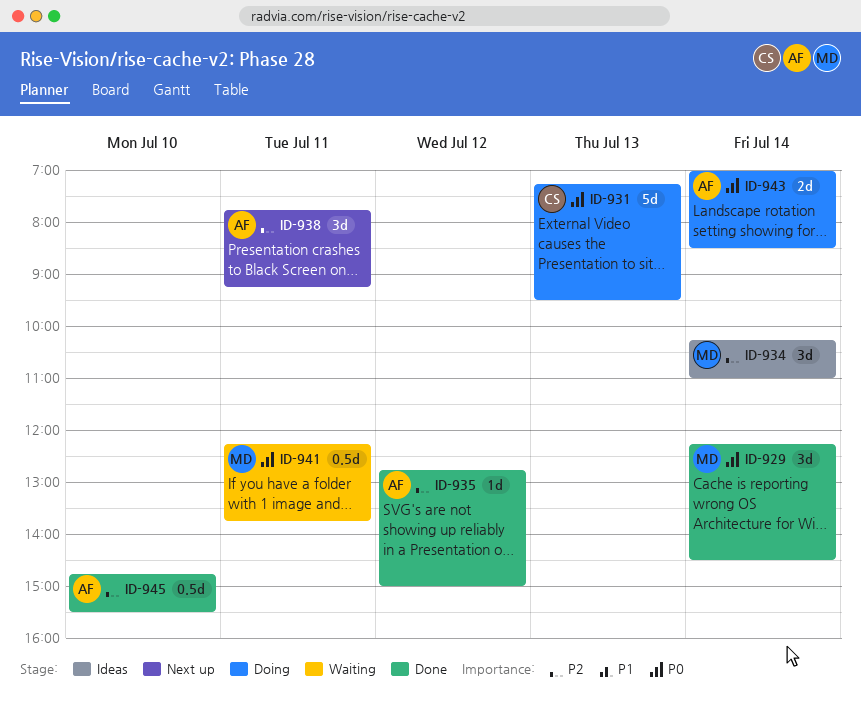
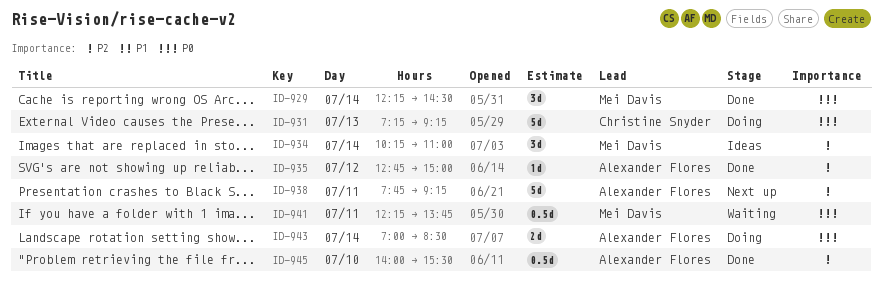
ID-931, ends: 09:30 -> 09:15
ID-938, estimate: 3d -> 5d
ID-945, begins: 14:45 -> 14:00

